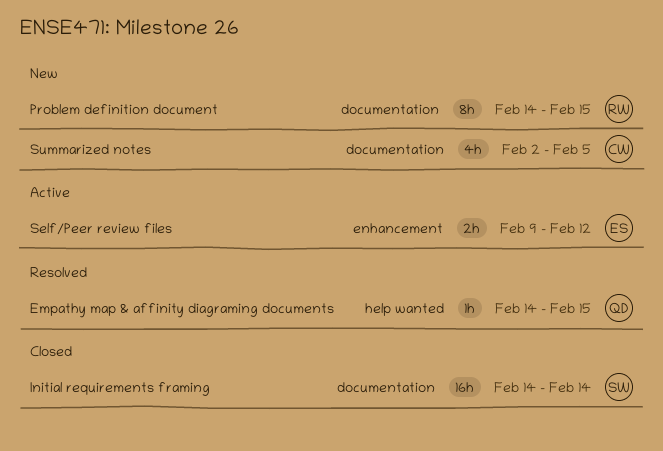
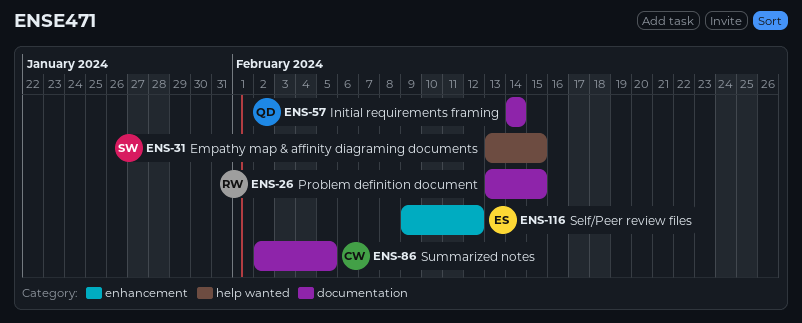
Empathy map & affinity diagraming documents, owner: QD -> SW
Empathy map & affinity diagraming documents, start: Feb 14 -> Feb 13
Initial requirements framing, owner: SW -> QD
Problem definition document, start: Feb 14 -> Feb 13

